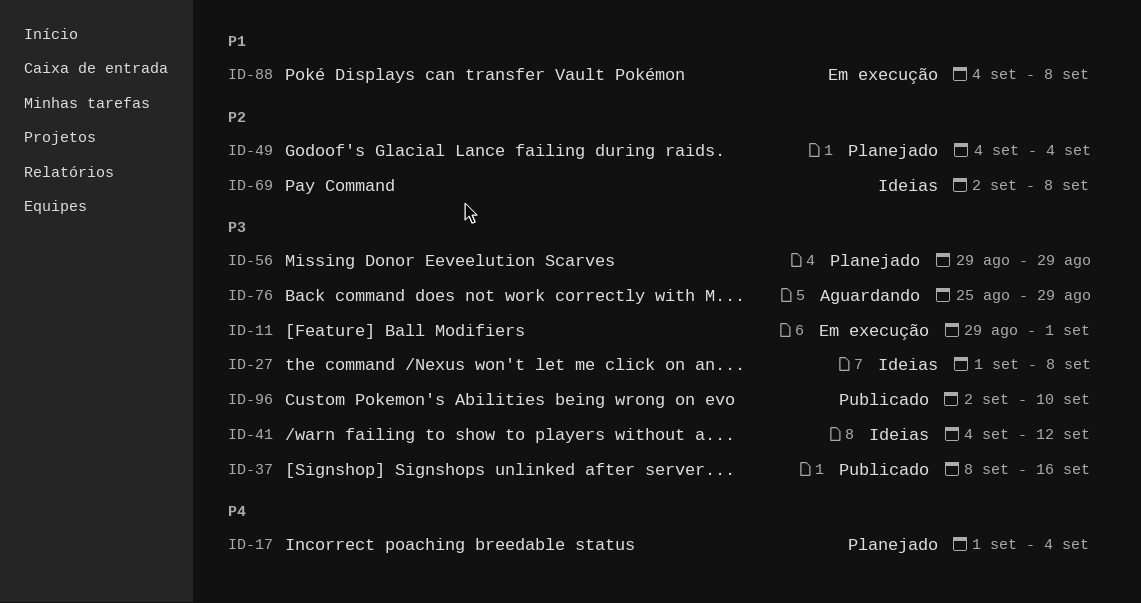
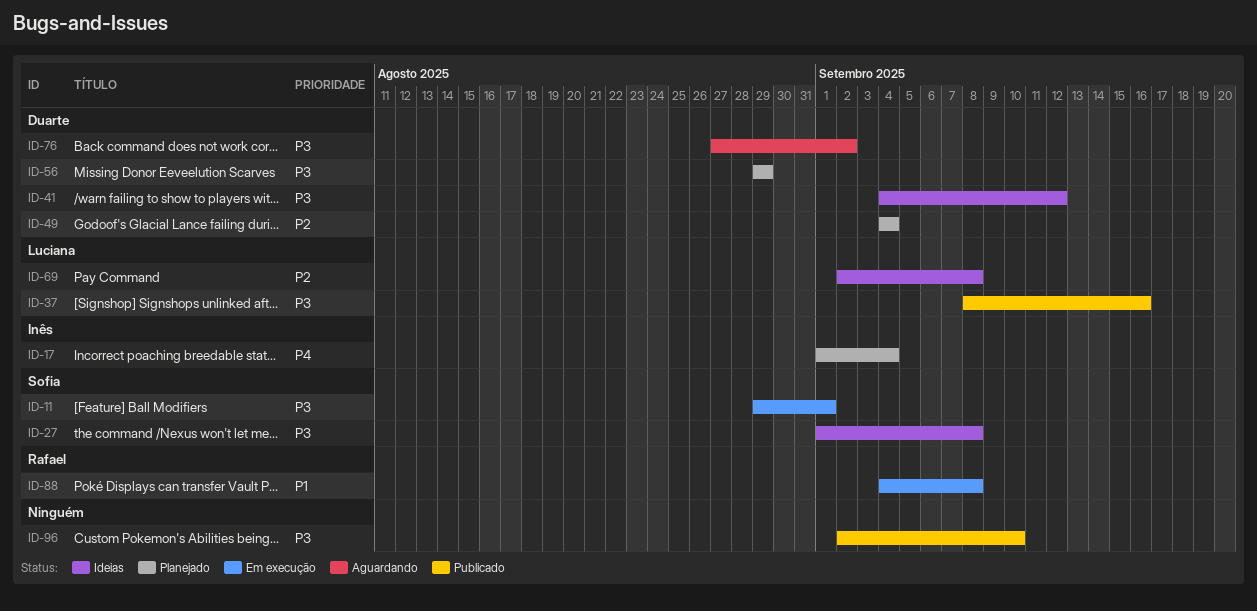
ID-76, start: Aug 25 -> Aug 27
ID-76, due: Aug 29 -> Sep 2

